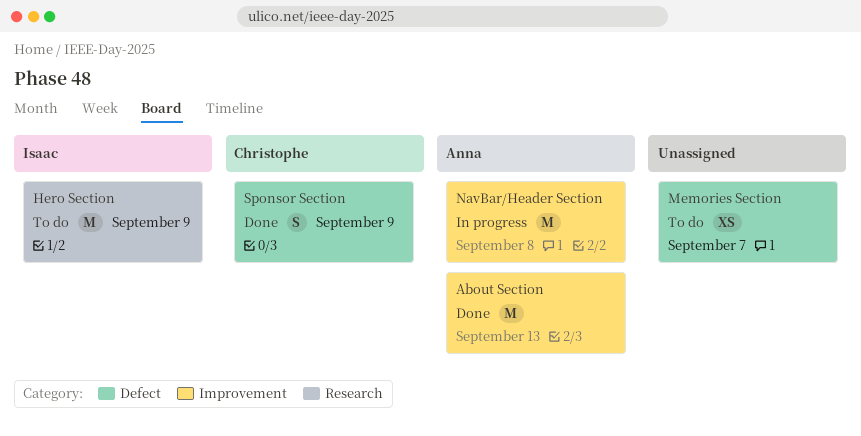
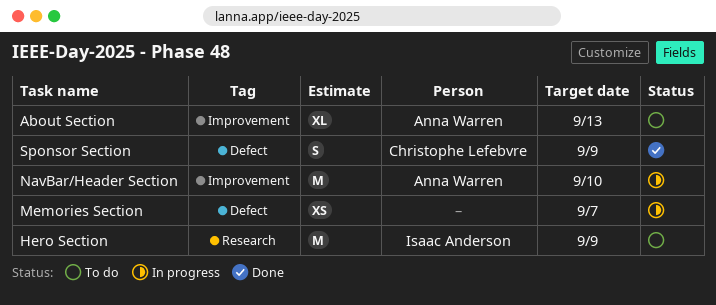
About Section, status: Done -> To do
About Section, estimate: M -> XL
Memories Section, status: To do -> In progress
NavBar/Header Section, due: Sep 8 -> Sep 10

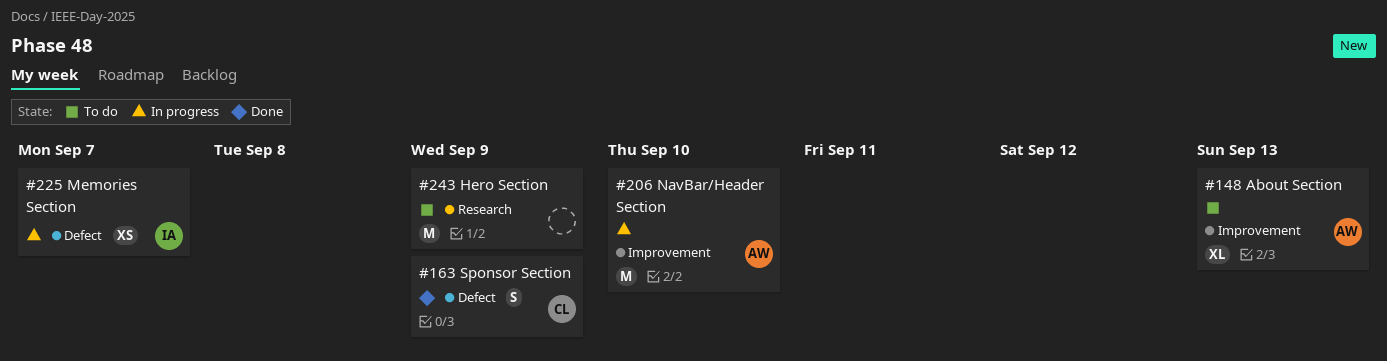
Hero Section, owner: Isaac Anderson -> none
Memories Section, owner: none -> Isaac Anderson

